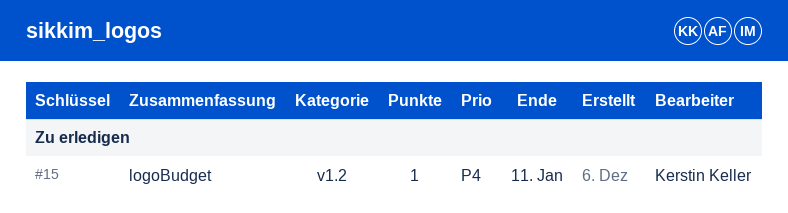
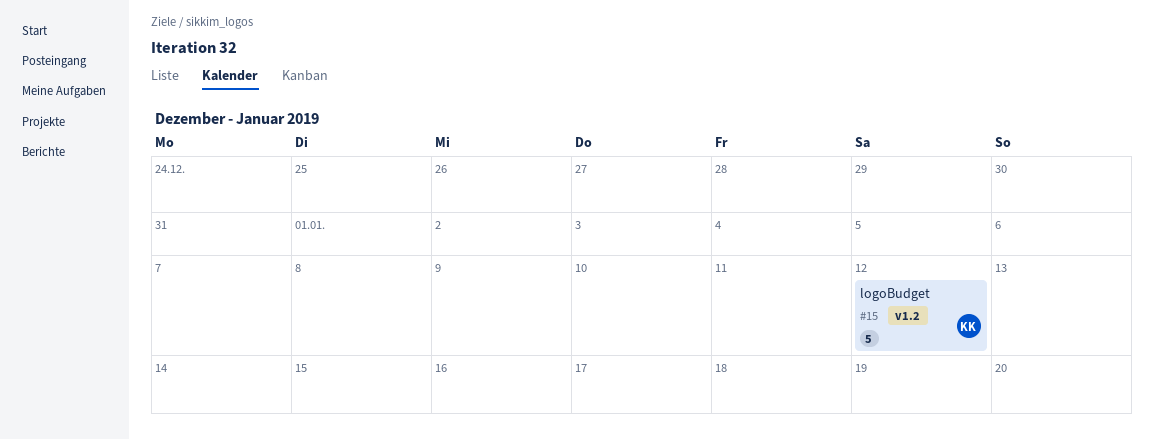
#15, estimate: 1 -> 5
#15, due: Jan 11 -> Jan 12

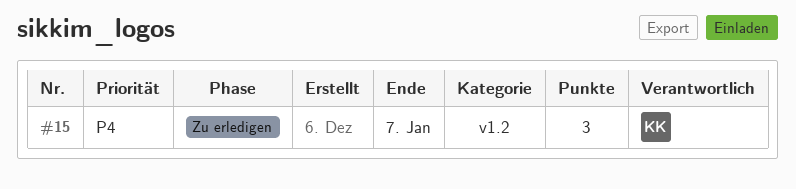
#15, estimate: 5 -> 3
#15, due: Jan 12 -> Jan 7

